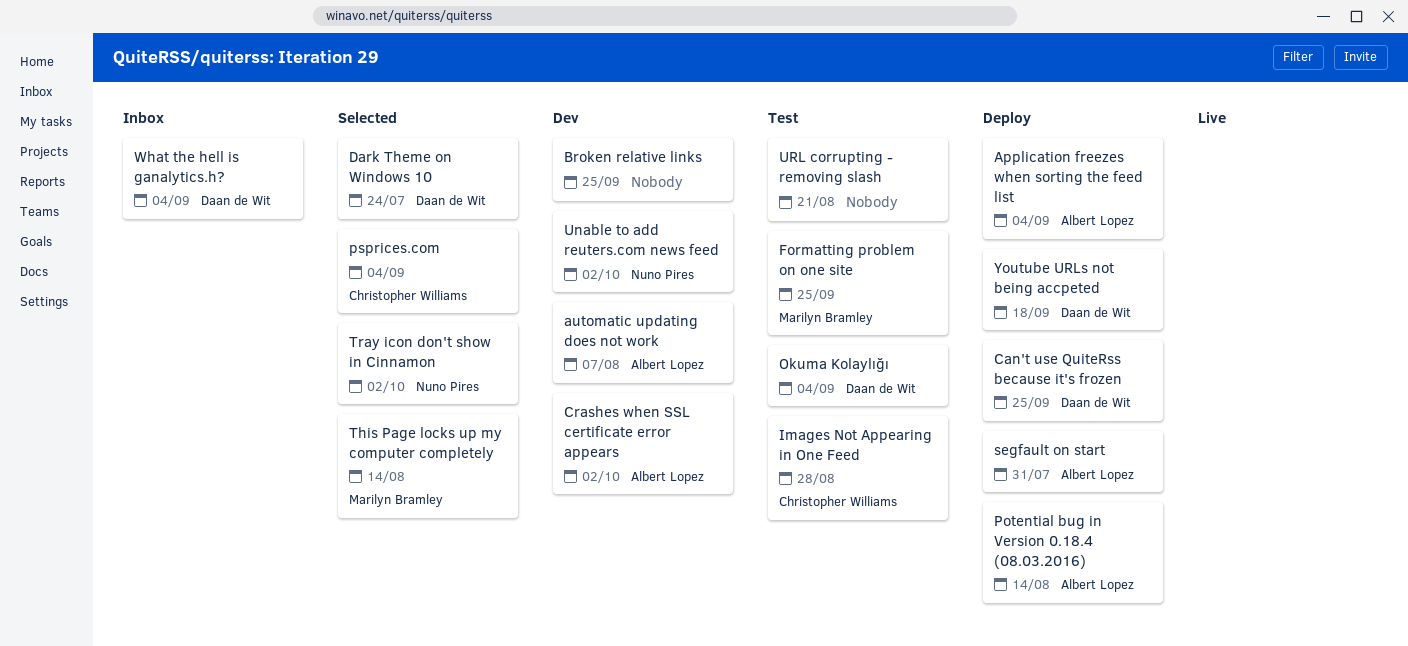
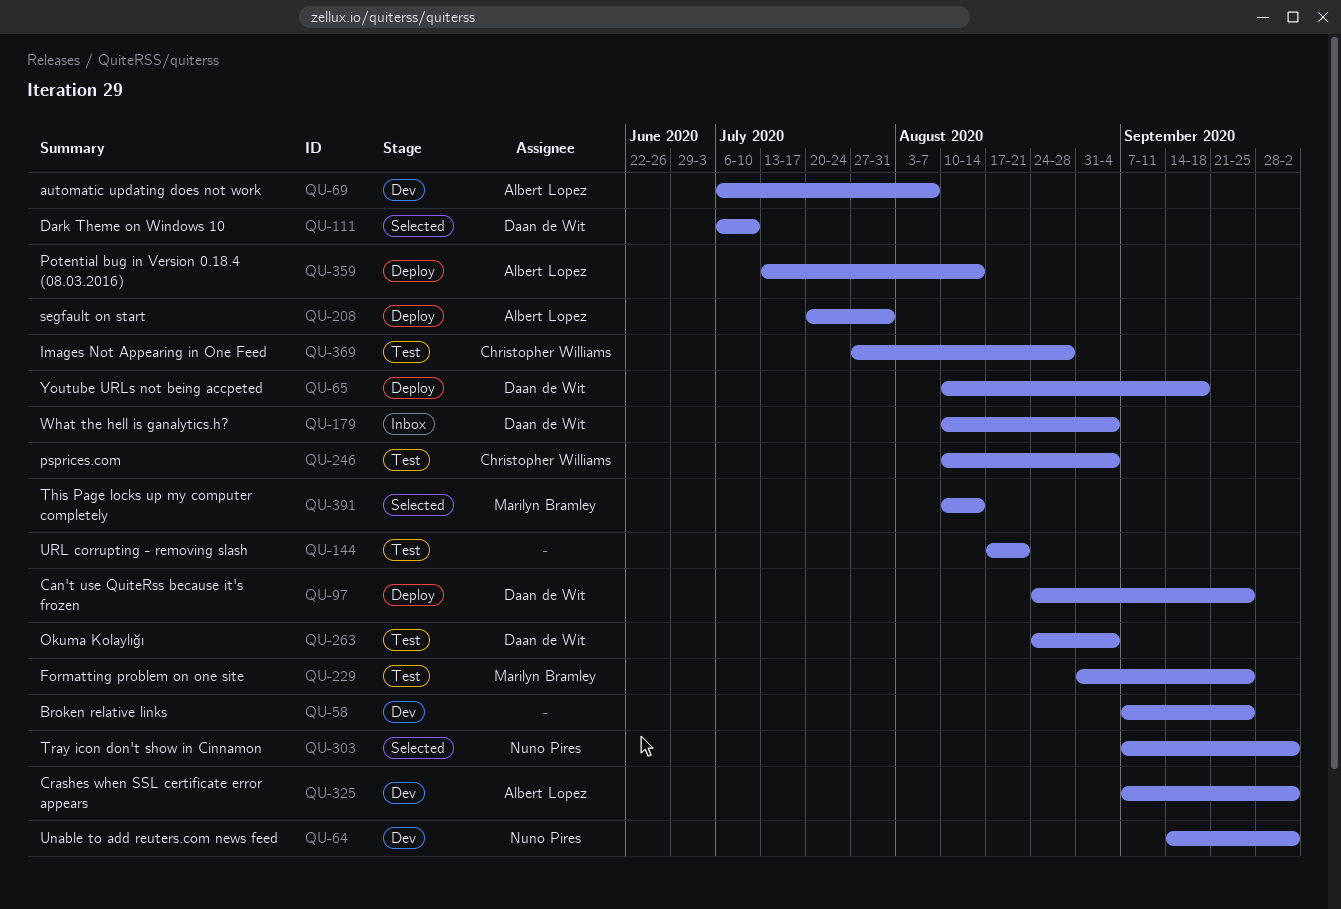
Application freezes when sorting the feed list: present -> none
Dark Theme on Windows 10, due: Jul 24 -> Jul 10
psprices.com, status: Selected -> Test

